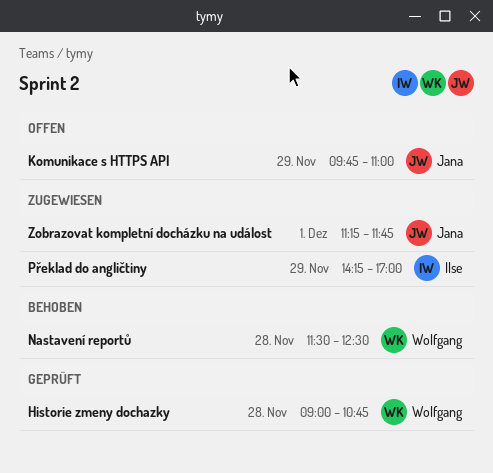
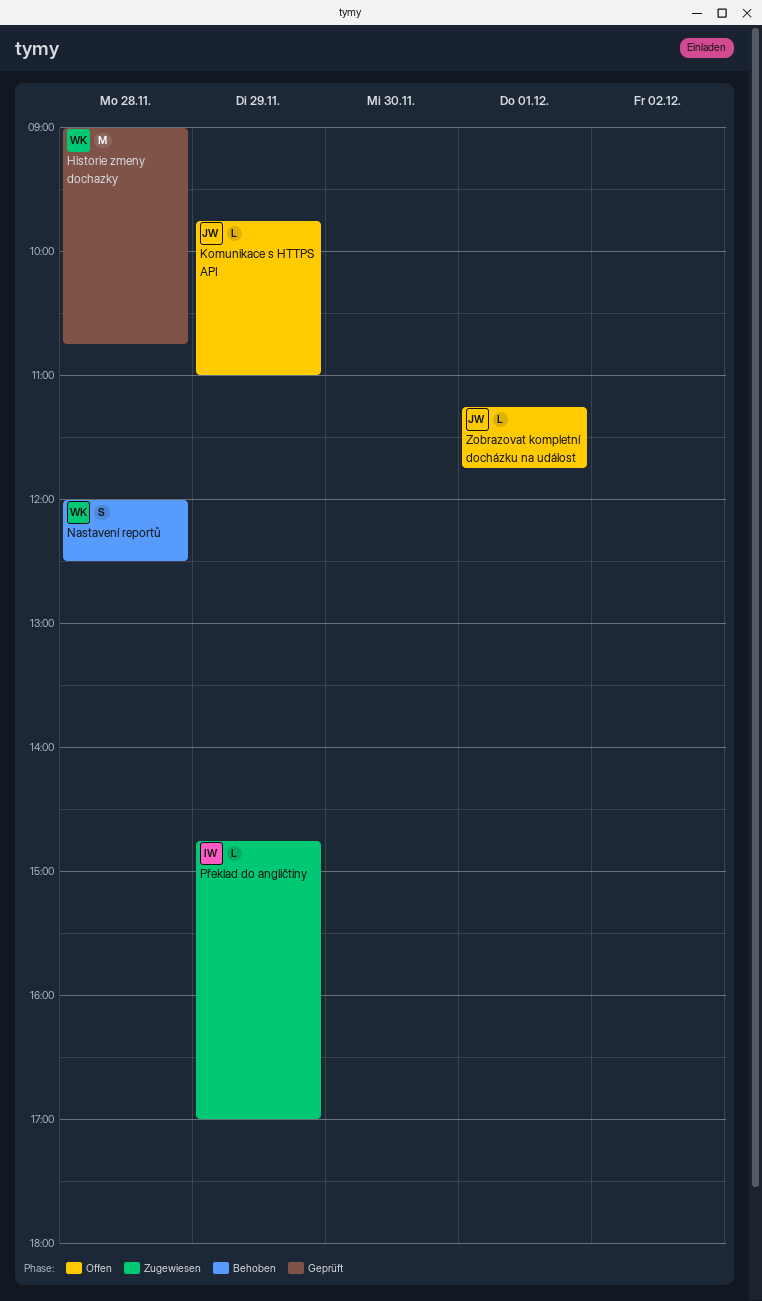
Nastavení reportů, begins: 11:30 -> 12:00
Překlad do angličtiny, begins: 14:15 -> 14:45
Zobrazovat kompletní docházku na událost, status: Zugewiesen -> Offen

